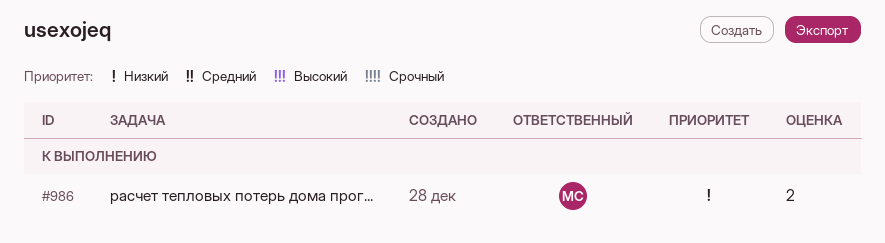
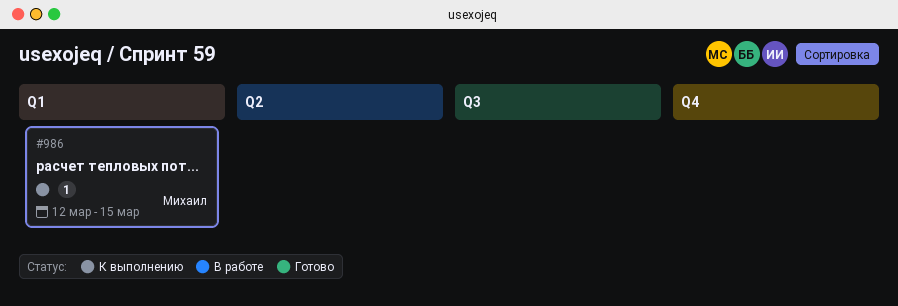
#986, estimate: 2 -> 1

